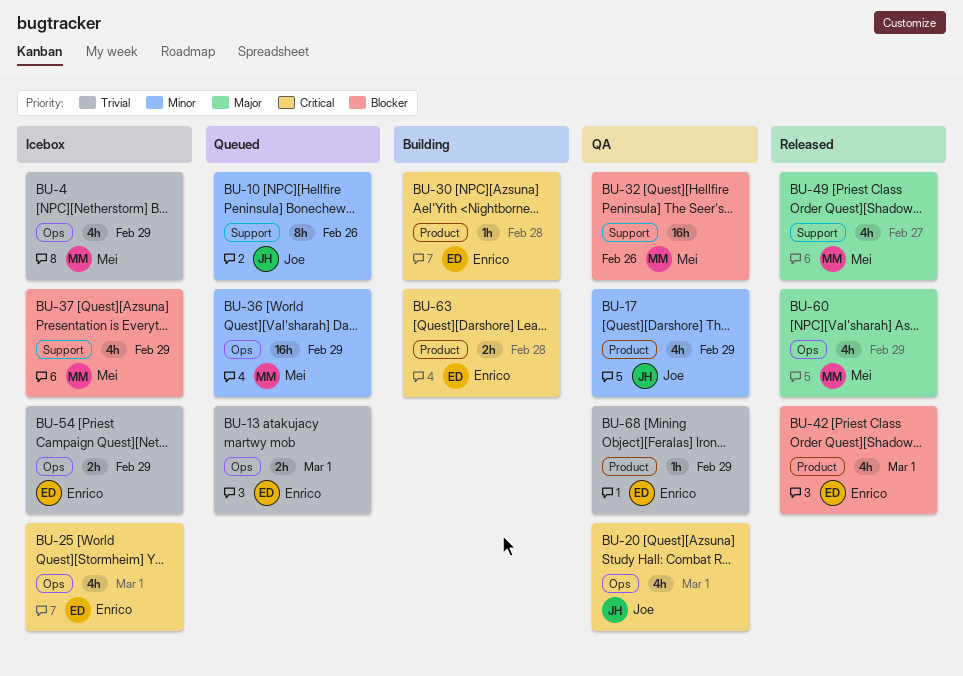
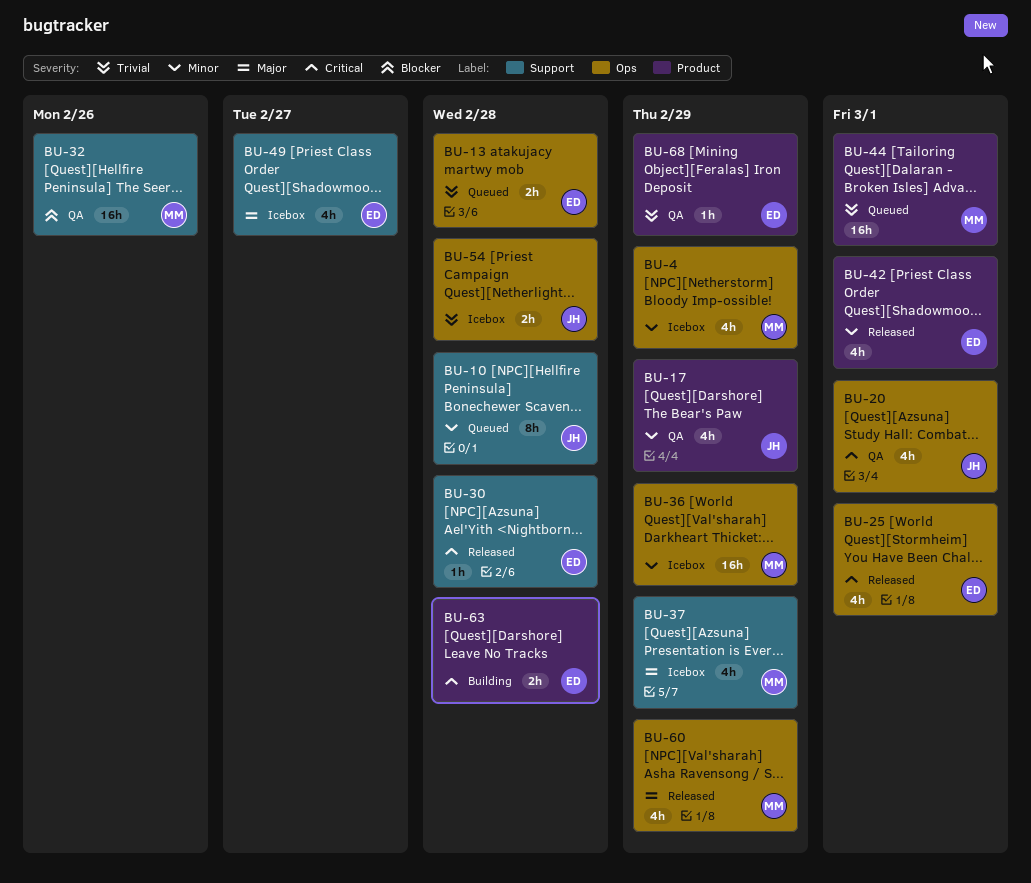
BU-4, priority: Trivial -> Minor
BU-10, due: Feb 26 -> Feb 28
BU-13, due: Mar 1 -> Feb 28
BU-25, status: Icebox -> Released
BU-30, status: Building -> Released
BU-30, label: Product -> Support
BU-36, status: Queued -> Icebox
BU-37, priority: Blocker -> Major
BU-42, priority: Blocker -> Minor
BU-44: none -> present
BU-49, status: Released -> Icebox
BU-49, owner: Mei -> Enrico
BU-54, owner: Enrico -> Joe
BU-54, due: Feb 29 -> Feb 28

